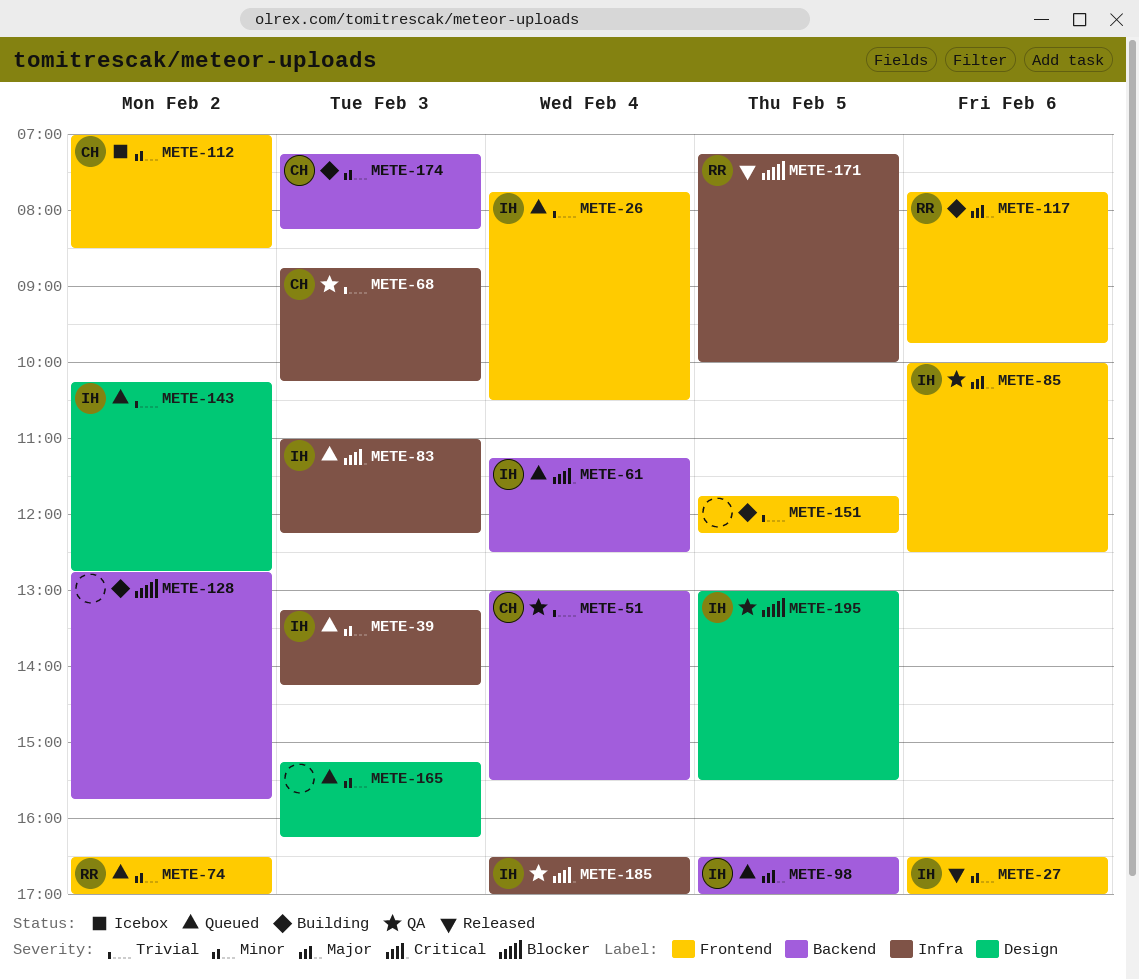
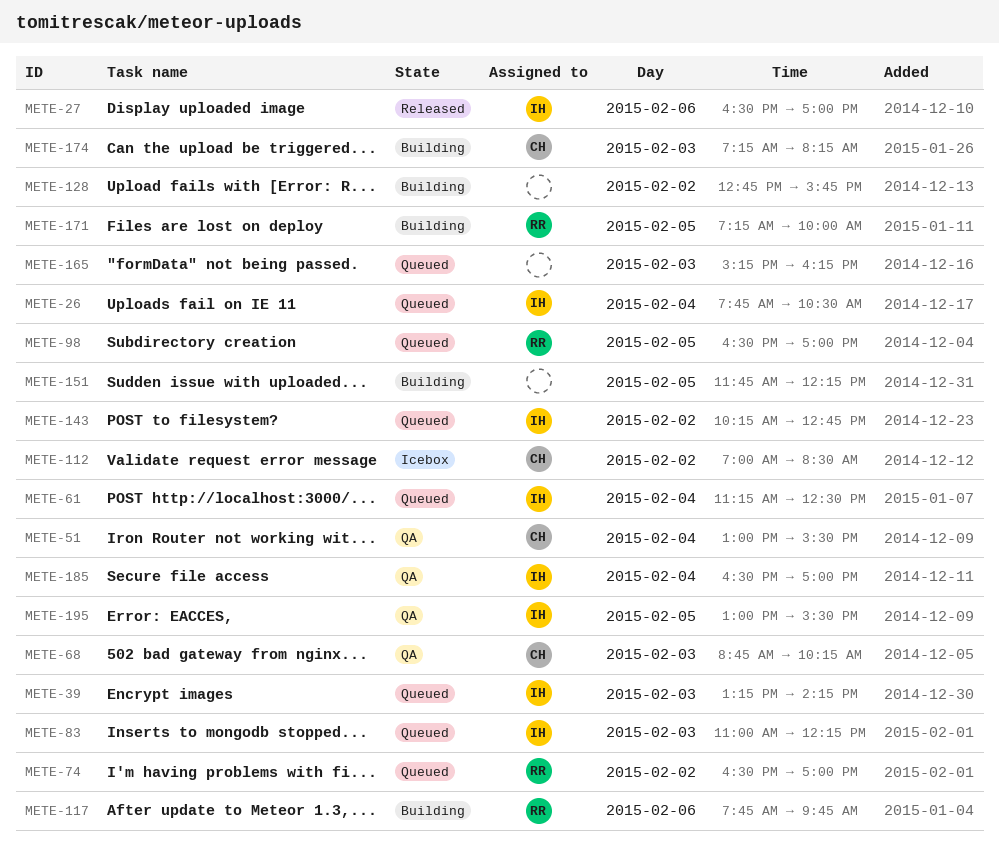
METE-85: present -> none
METE-98, owner: IH -> RR
METE-171, status: Released -> Building

